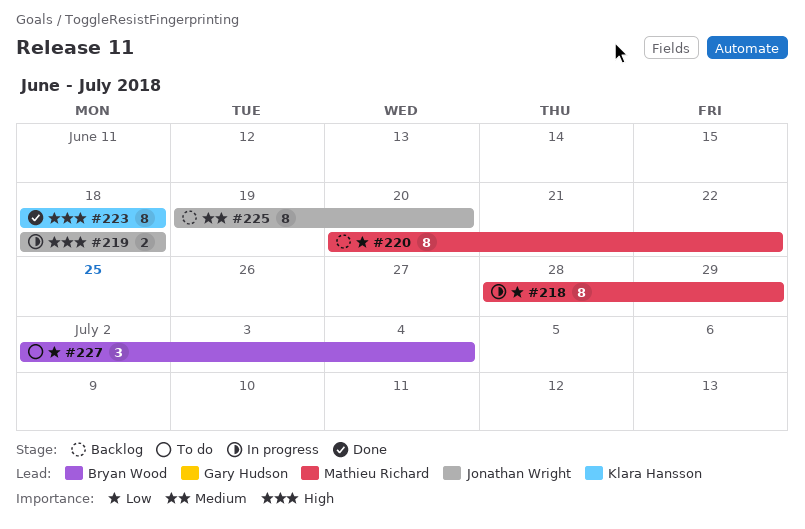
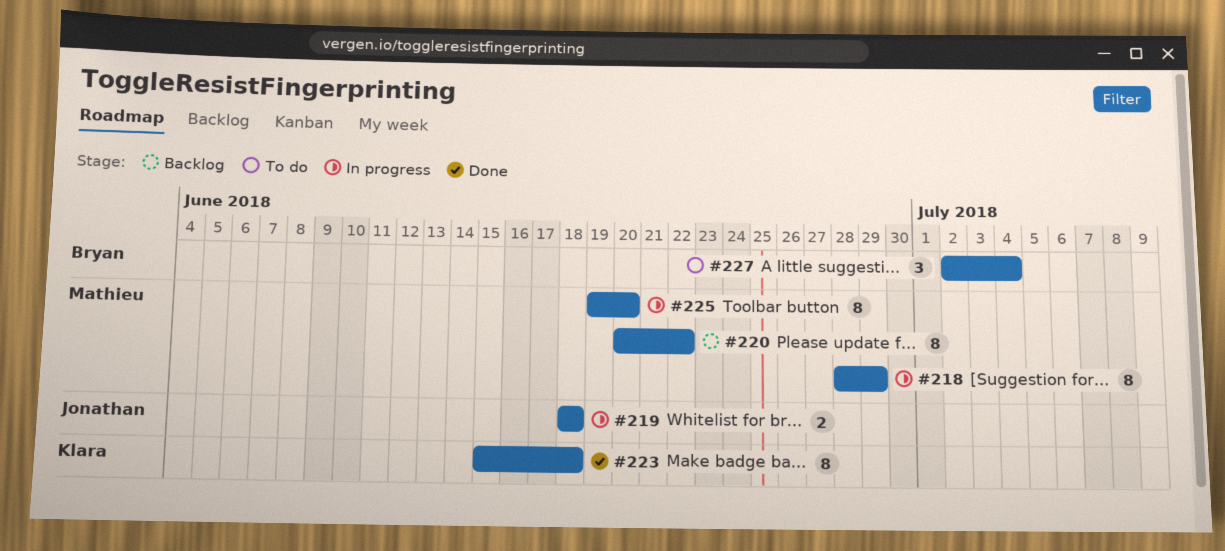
#223, start: Jun 18 -> Jun 15
#225, status: Backlog -> In progress
#225, owner: Jonathan Wright -> Mathieu Richard

